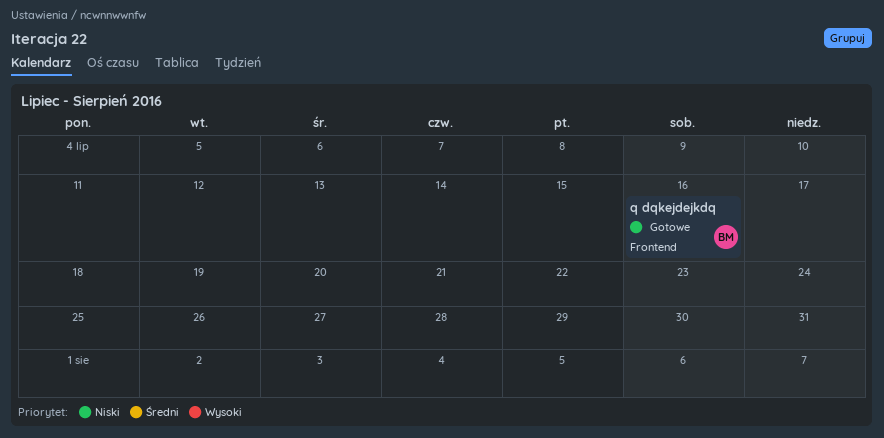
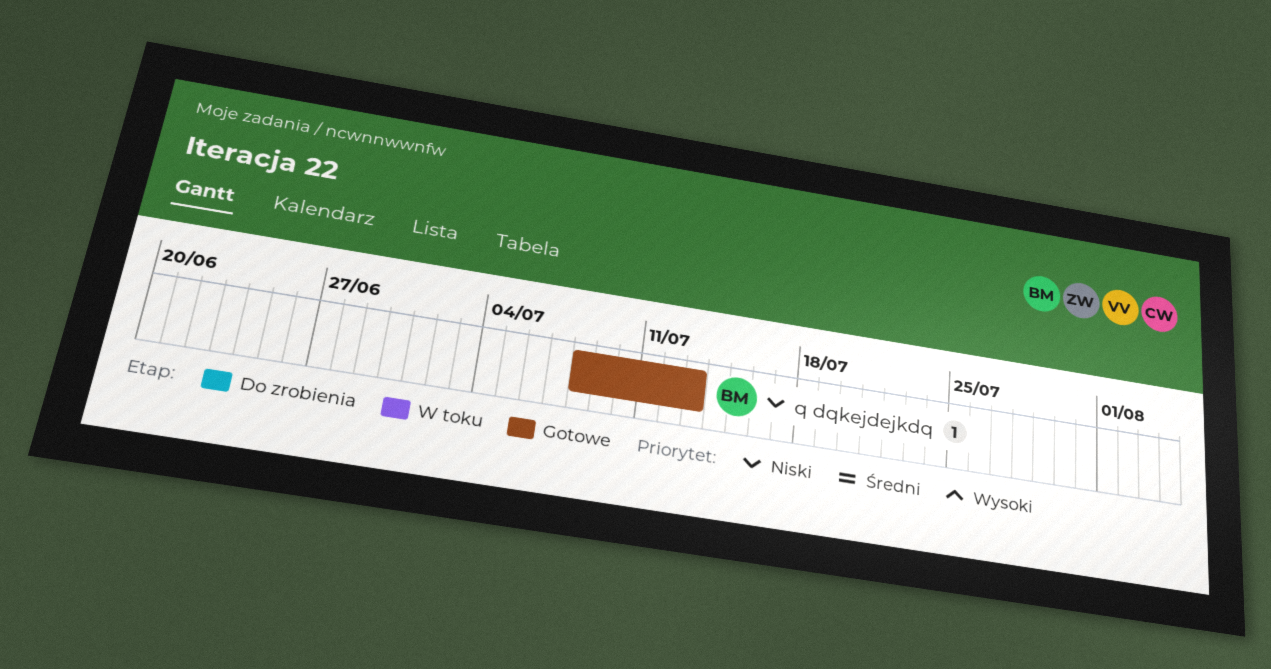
q dqkejdejkdq, due: Jul 16 -> Jul 13

